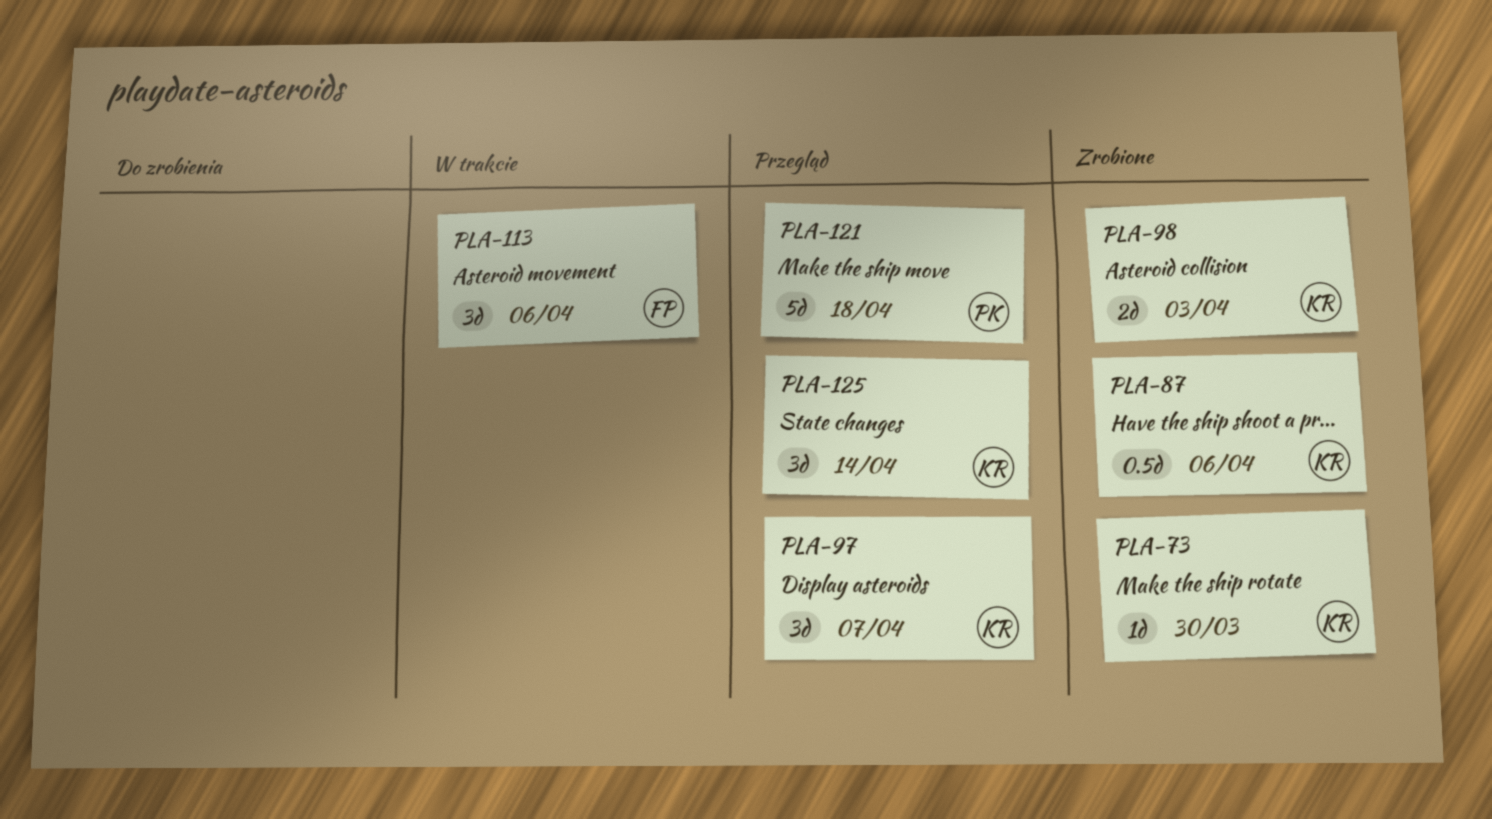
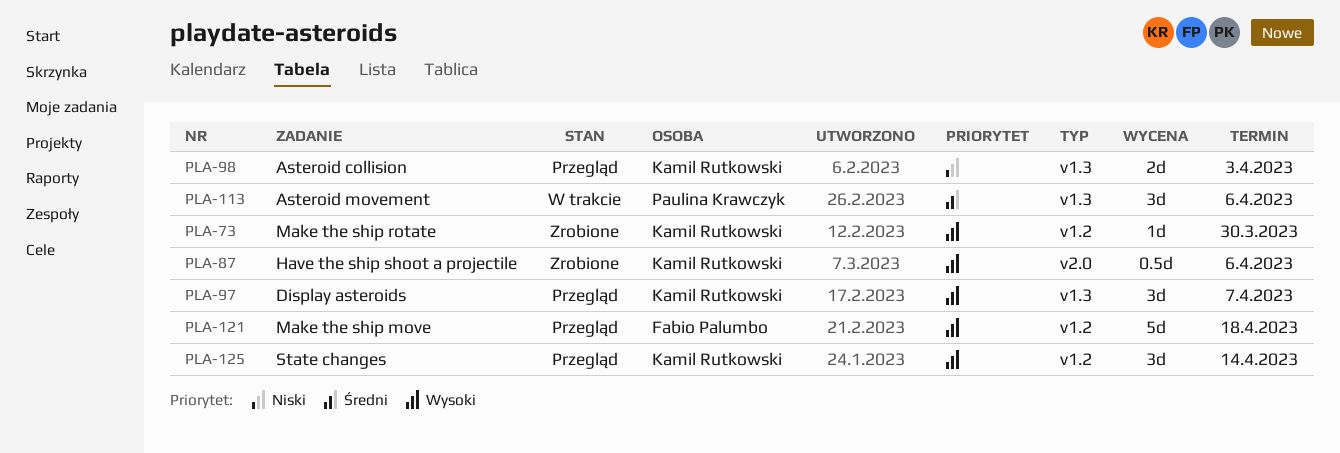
PLA-98, status: Zrobione -> Przegląd
PLA-113, owner: Fabio Palumbo -> Paulina Krawczyk
PLA-121, owner: Paulina Krawczyk -> Fabio Palumbo

